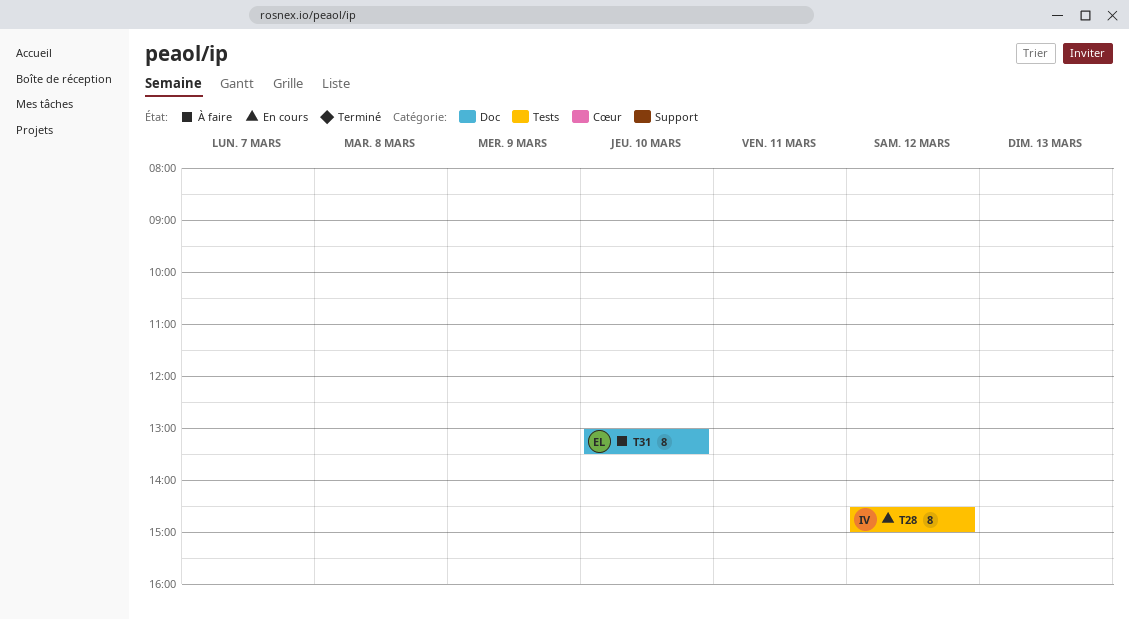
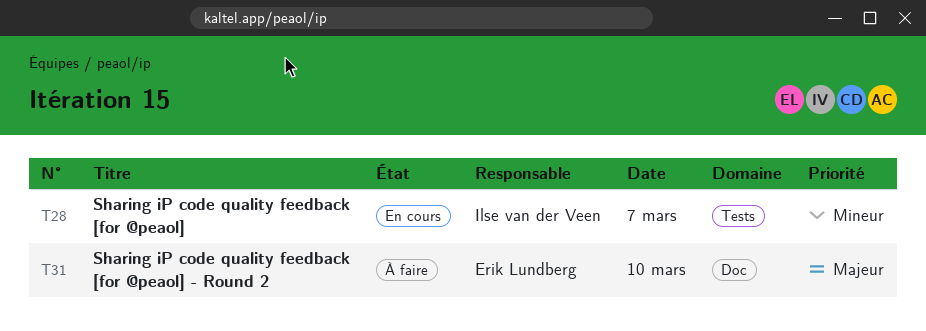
T28, day: Mar 12 -> Mar 7

